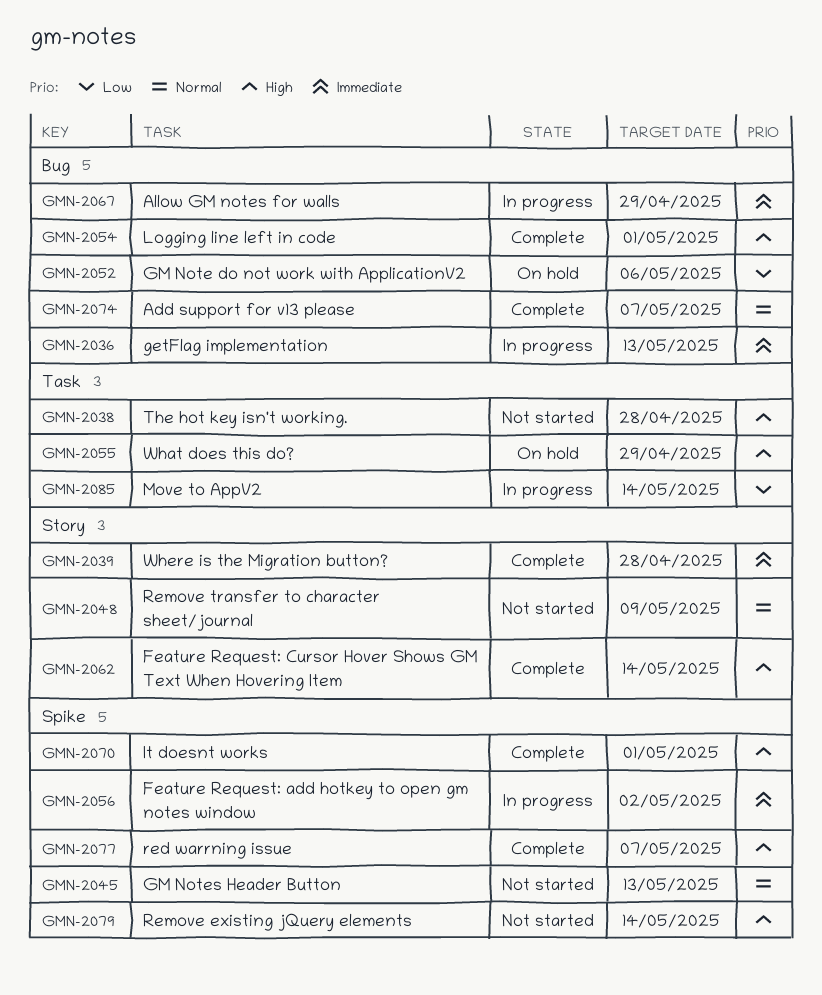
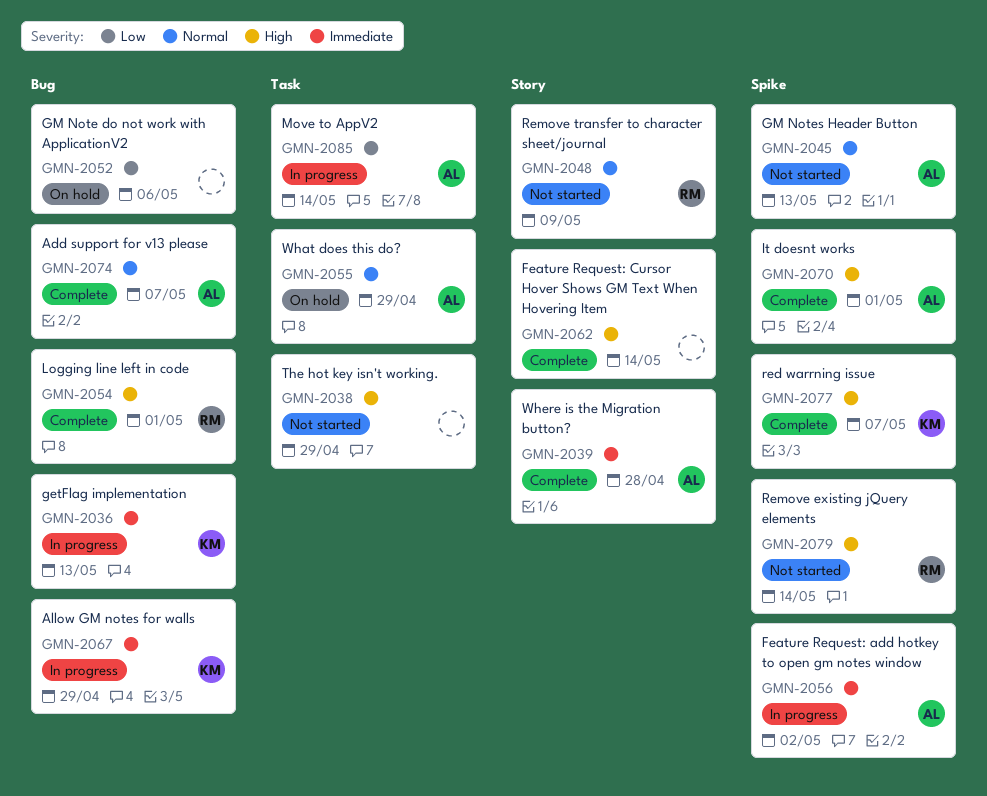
GMN-2038, due: Apr 28 -> Apr 29
GMN-2055, priority: High -> Normal

